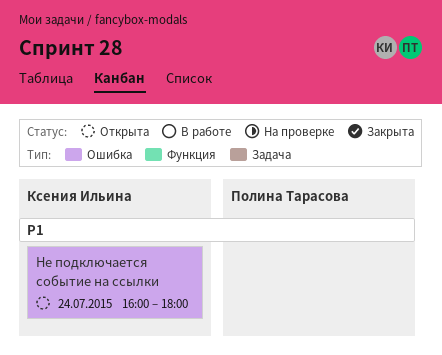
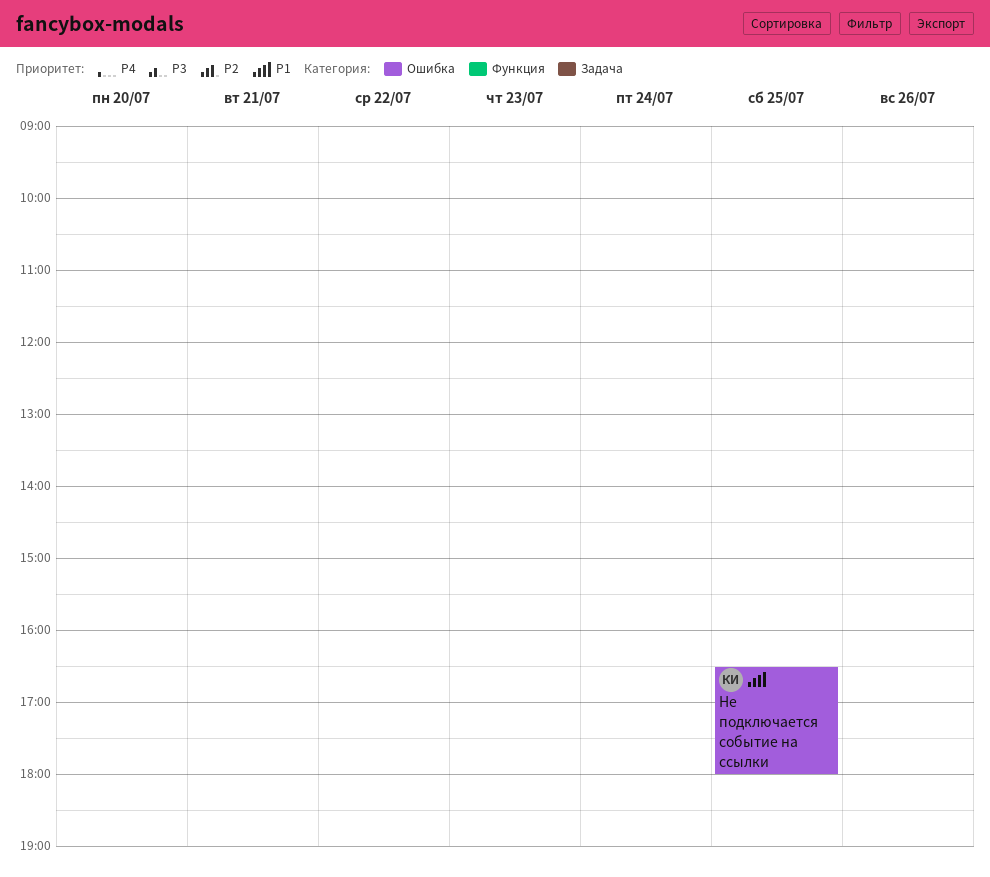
Не подключается событие на ссылки, day: Jul 24 -> Jul 25
Не подключается событие на ссылки, begins: 16:00 -> 16:30

